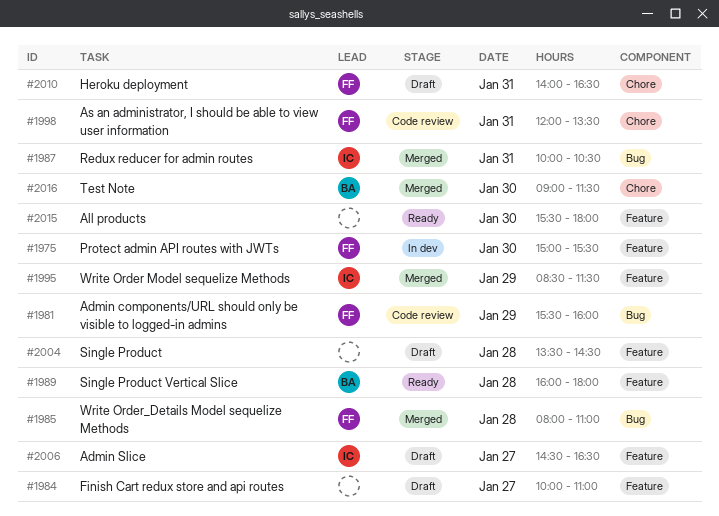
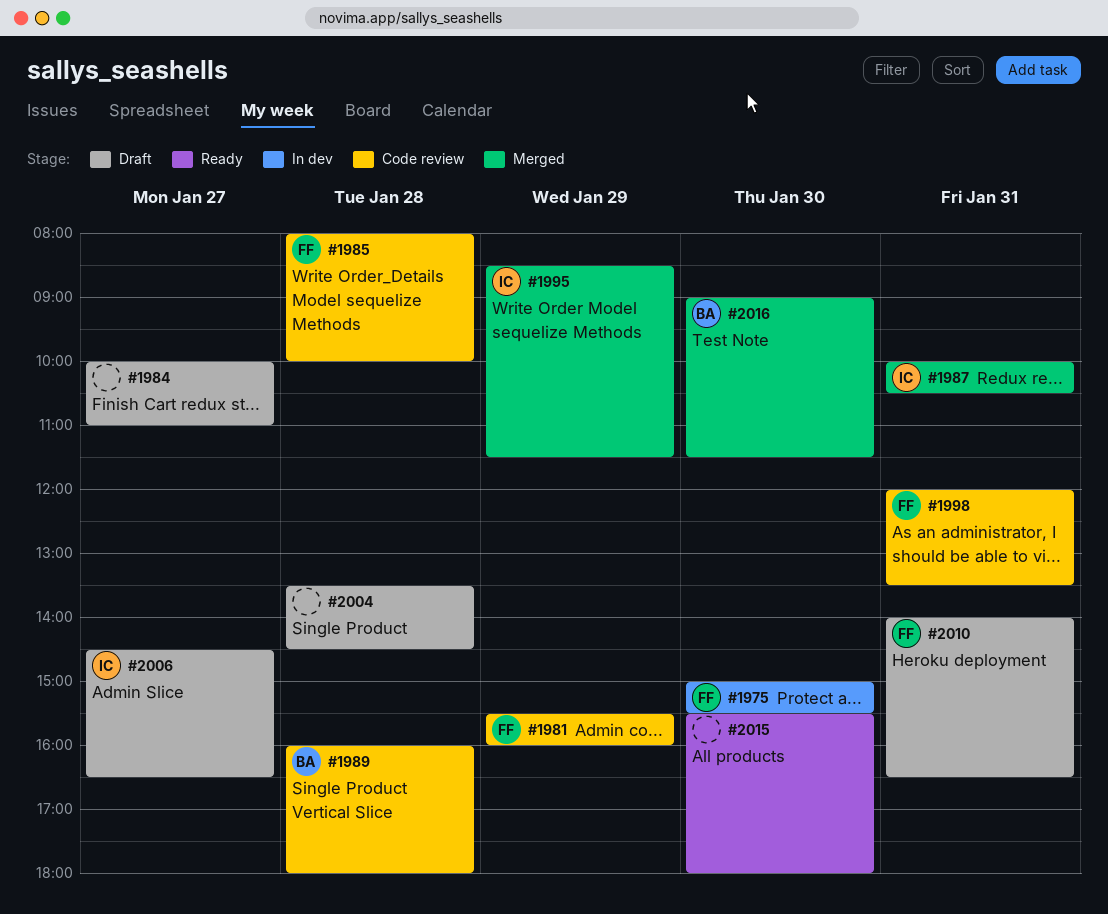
#1985, status: Merged -> Code review
#1985, ends: 11:00 -> 10:00
#1989, status: Ready -> Code review

